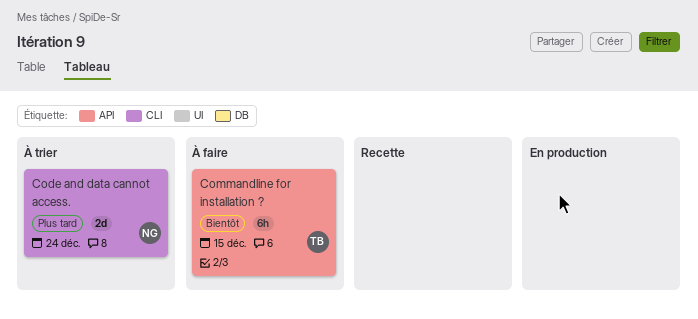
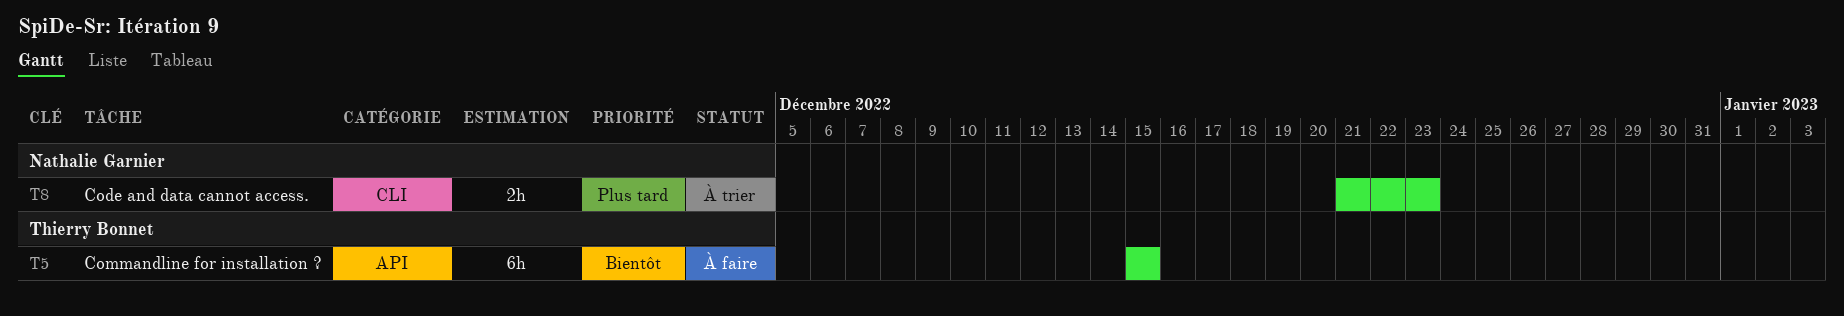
Code and data cannot access., estimate: 2d -> 2h
Code and data cannot access., due: Dec 24 -> Dec 23

